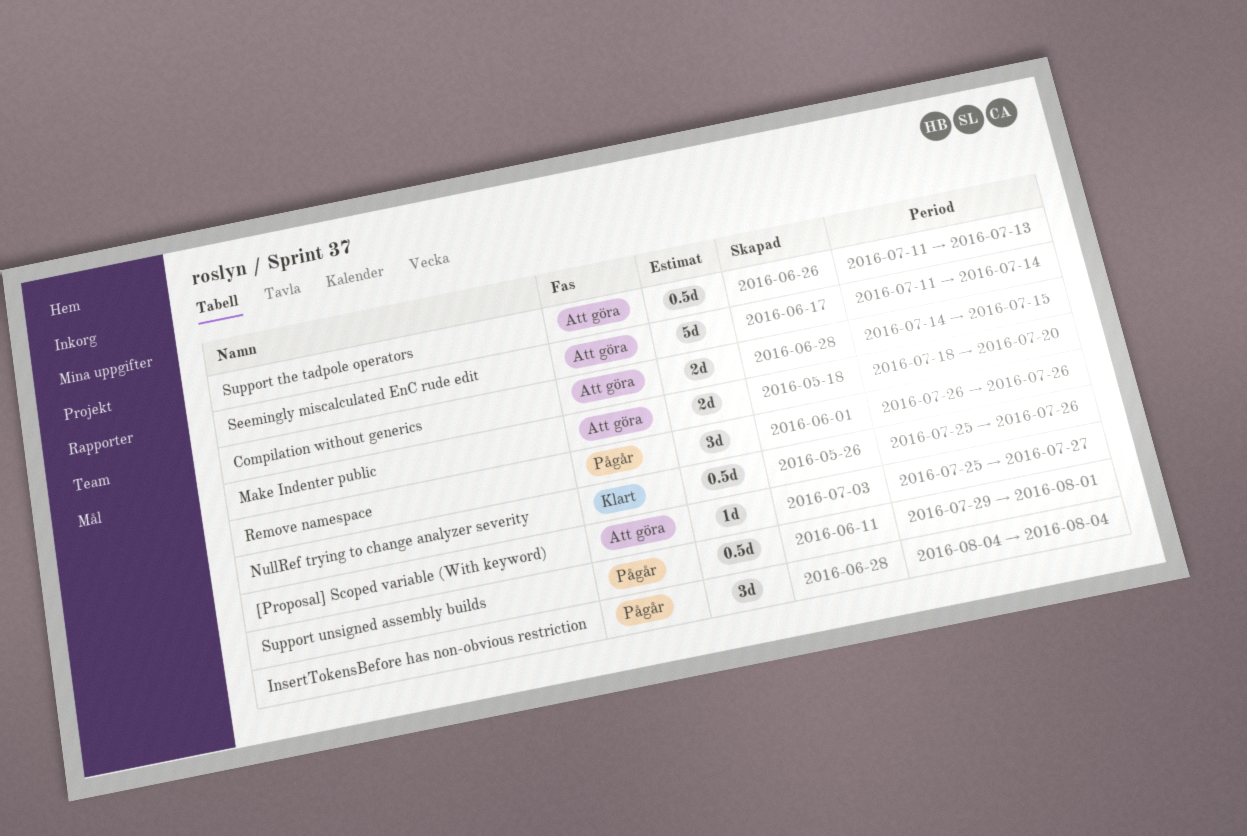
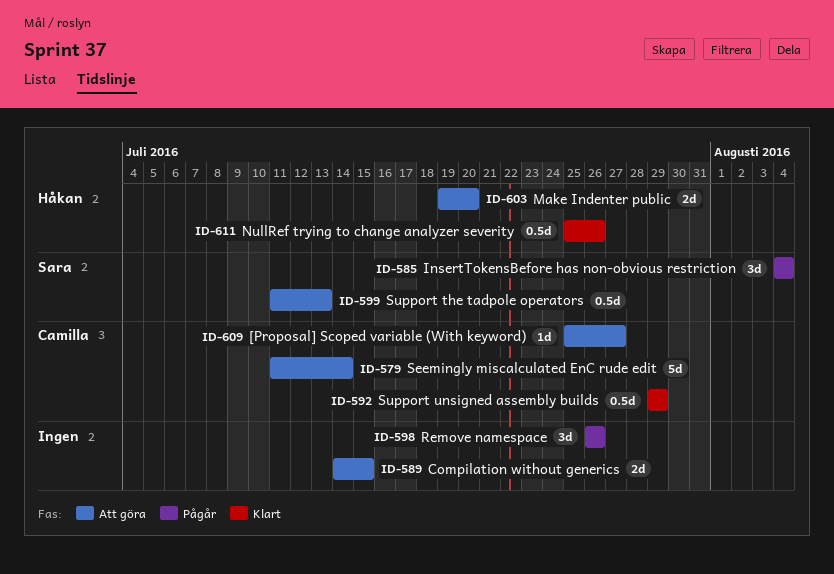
Make Indenter public, start: Jul 18 -> Jul 19
Support unsigned assembly builds, status: Pågår -> Klart
Support unsigned assembly builds, due: Aug 1 -> Jul 29

